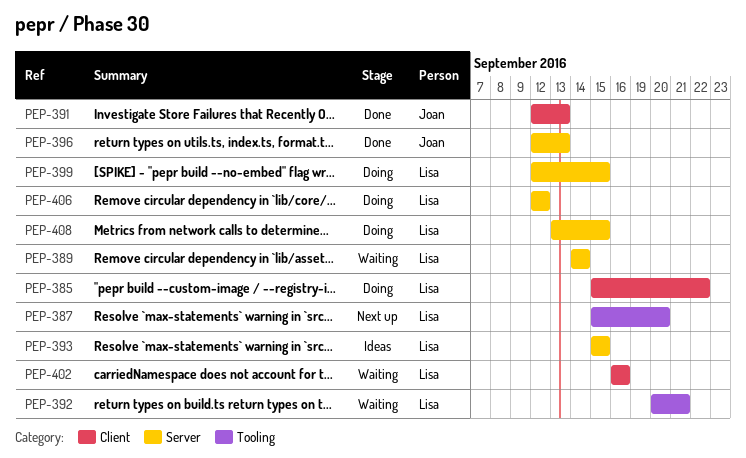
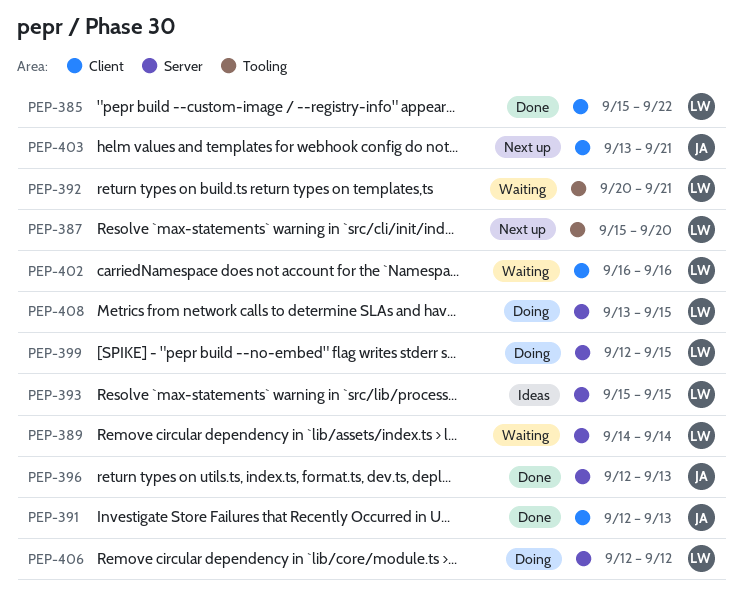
PEP-385, status: Doing -> Done
PEP-403: none -> present

